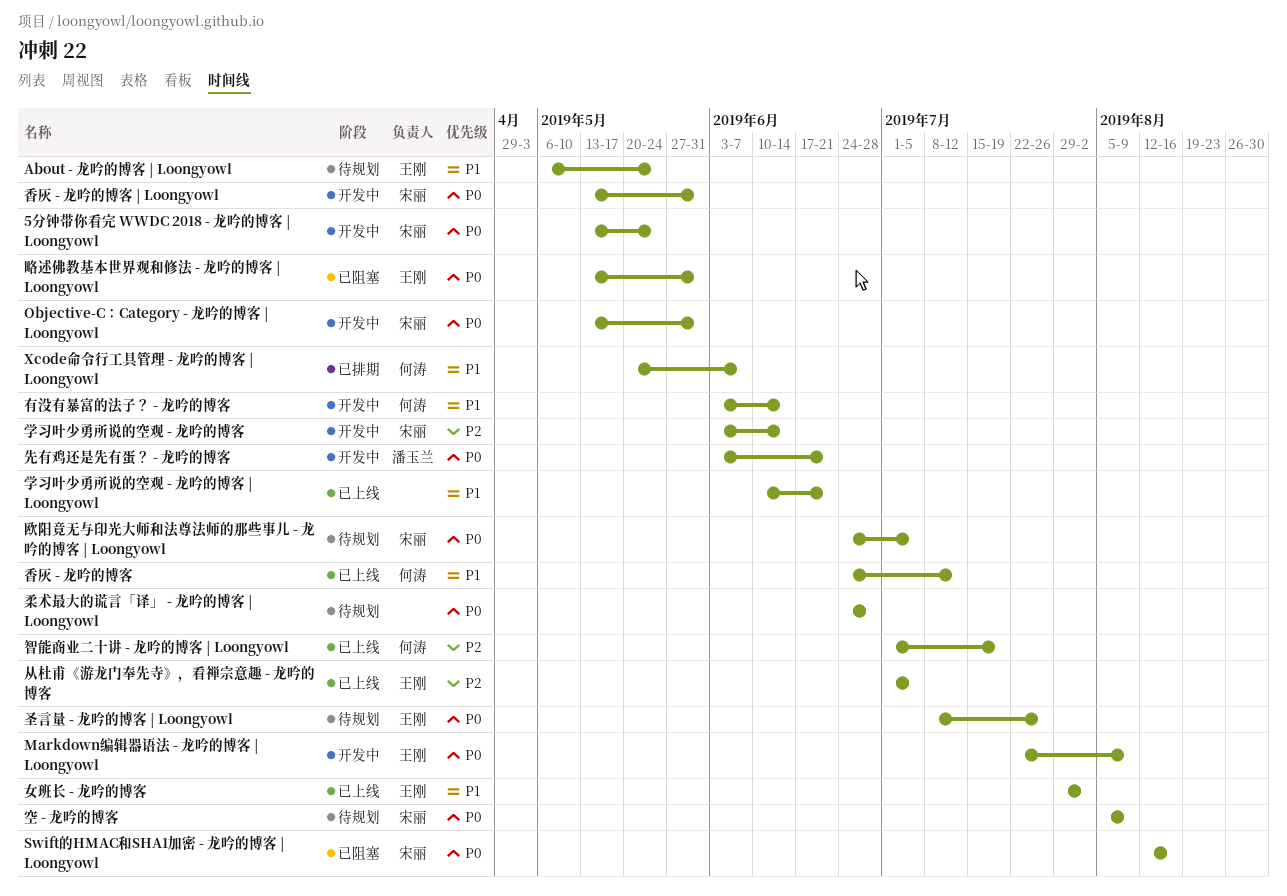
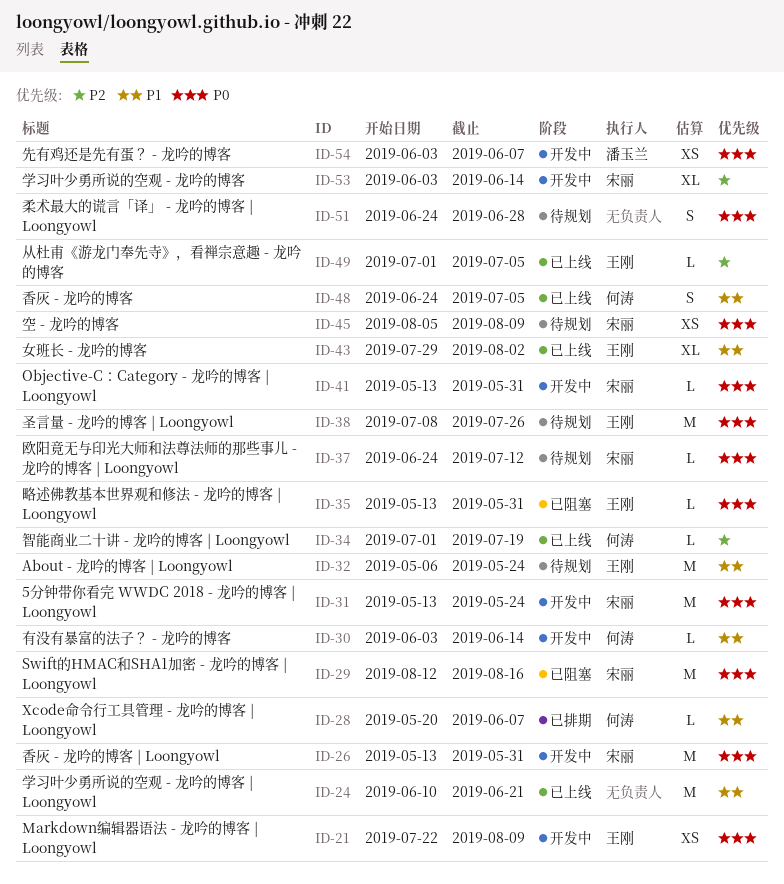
先有鸡还是先有蛋？ - 龙吟的博客, due: Jun 21 -> Jun 7
欧阳竟无与印光大师和法尊法师的那些事儿 - 龙吟的博客 | Loongyowl, due: Jul 5 -> Jul 12
香灰 - 龙吟的博客, due: Jul 12 -> Jul 5

